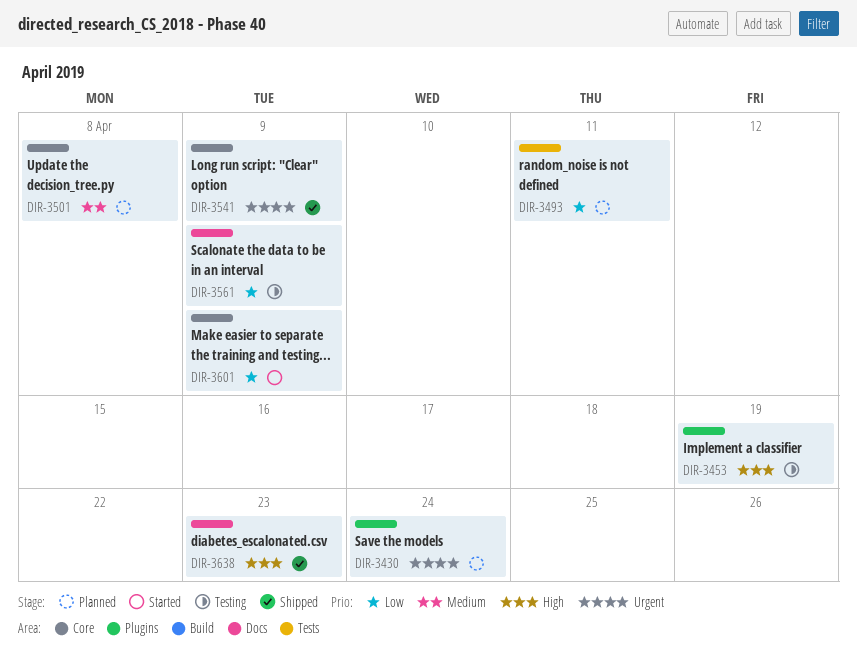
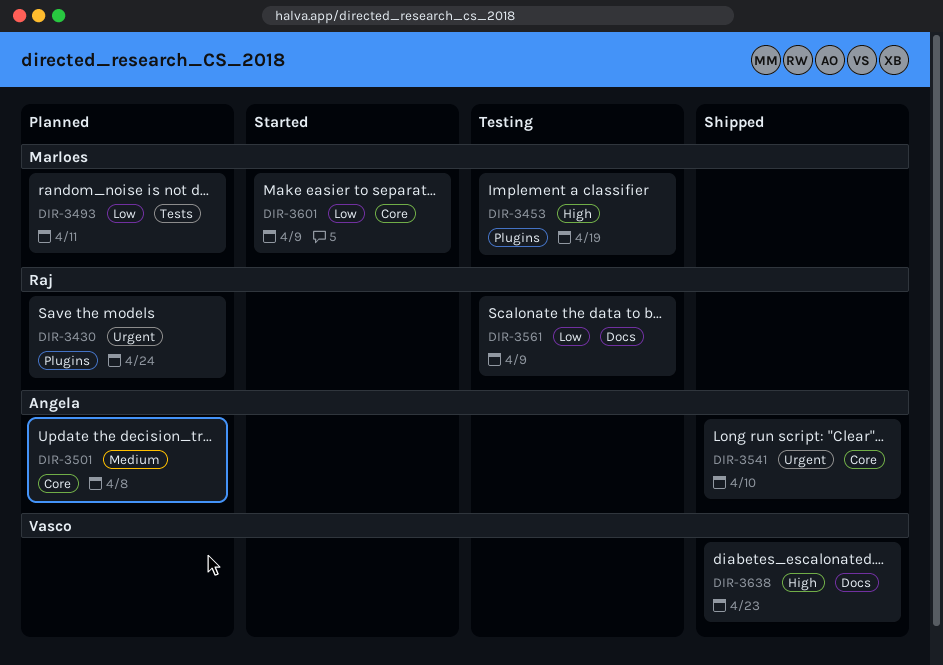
DIR-3541, due: Apr 9 -> Apr 10

